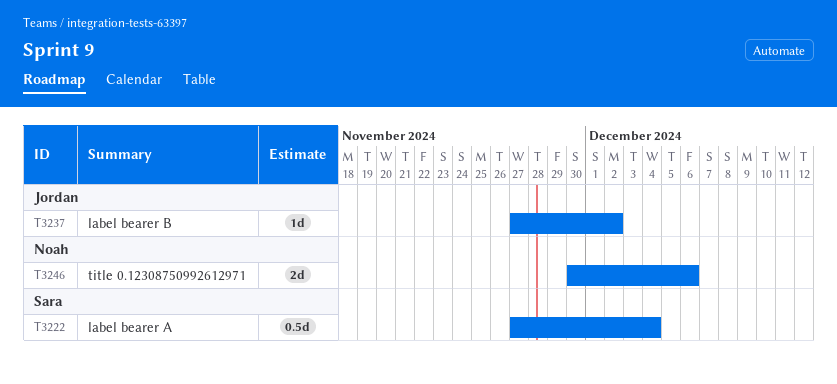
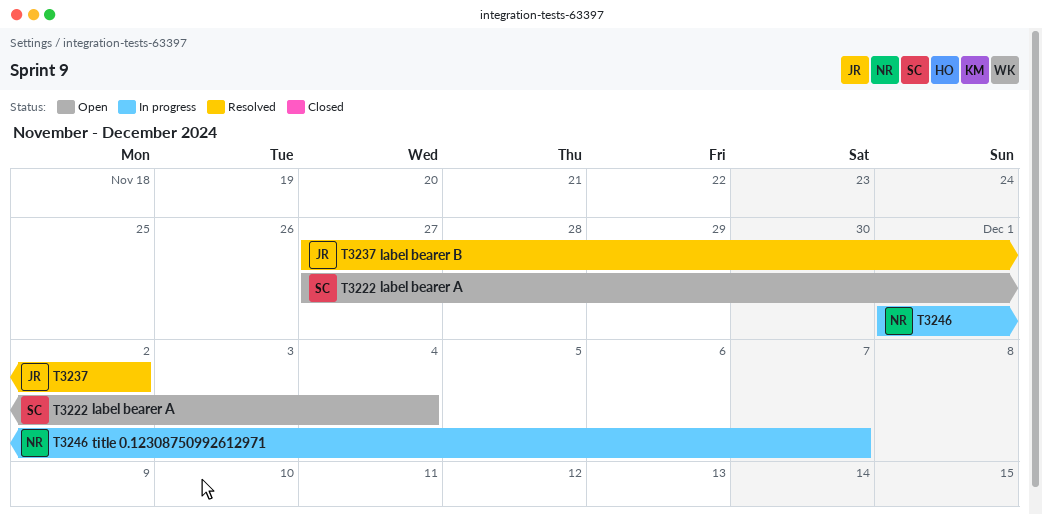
T3246, start: Nov 30 -> Dec 1
T3246, due: Dec 6 -> Dec 7

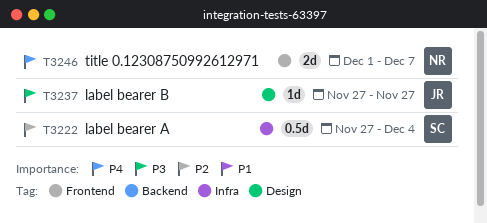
T3237, due: Dec 2 -> Nov 27

